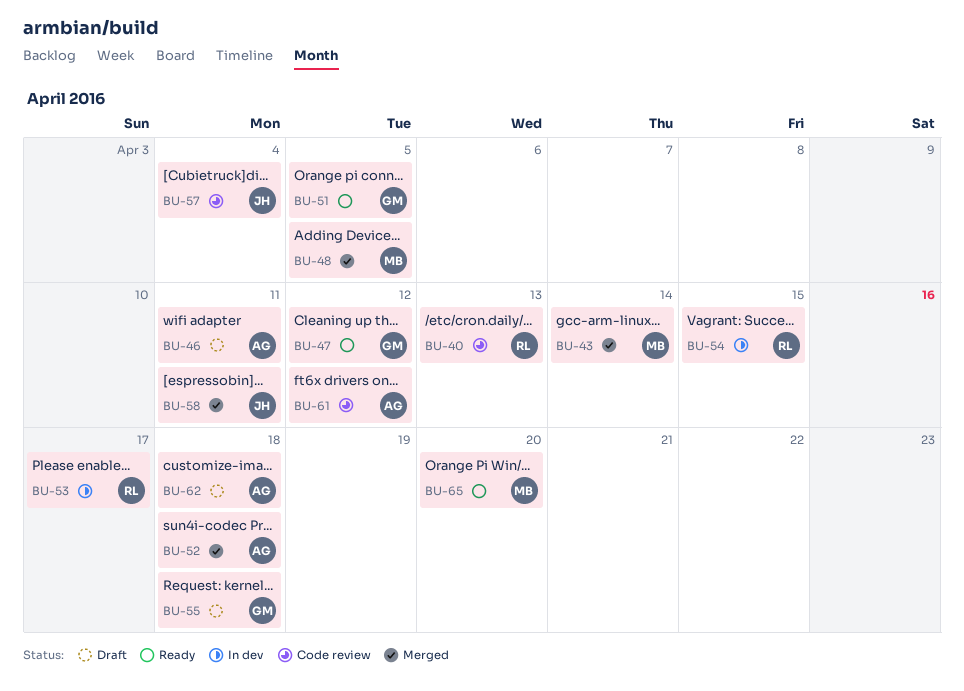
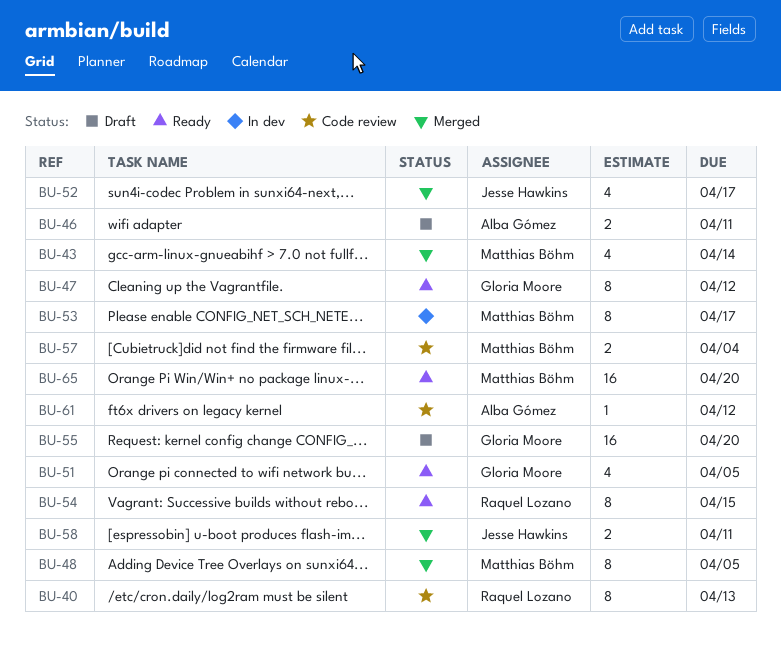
BU-52, owner: Alba Gómez -> Jesse Hawkins
BU-52, due: Apr 18 -> Apr 17
BU-53, owner: Raquel Lozano -> Matthias Böhm
BU-54, status: In dev -> Ready
BU-55, due: Apr 18 -> Apr 20
BU-57, owner: Jesse Hawkins -> Matthias Böhm
BU-62: present -> none

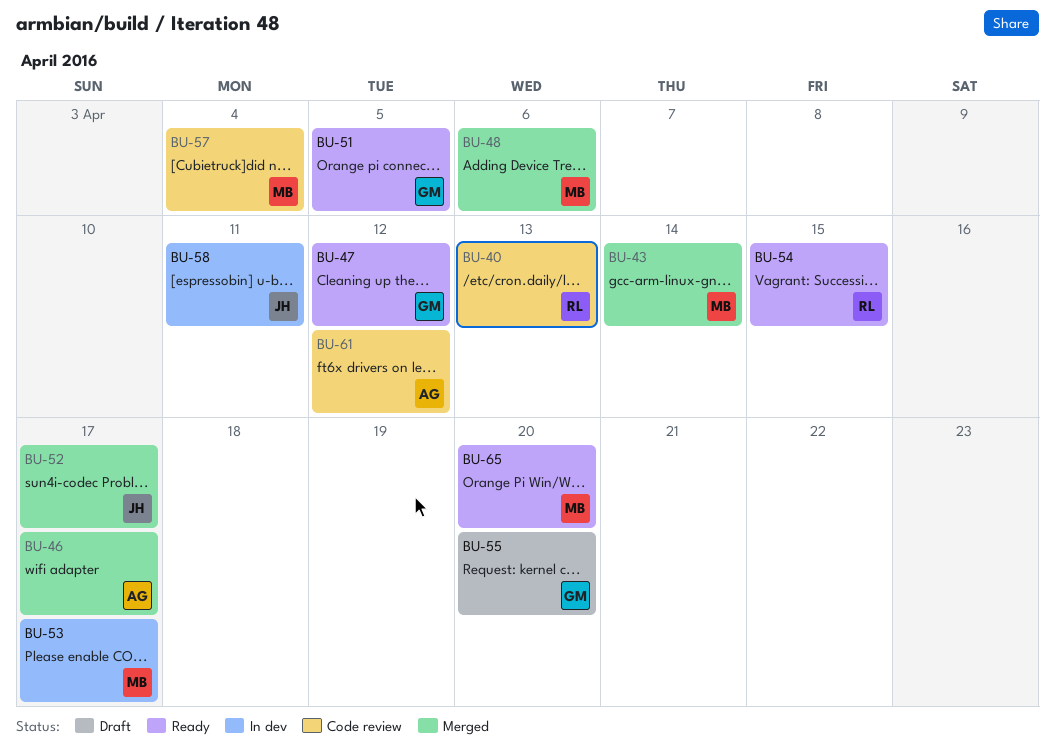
BU-46, status: Draft -> Merged
BU-46, due: Apr 11 -> Apr 17
BU-48, due: Apr 5 -> Apr 6
BU-58, status: Merged -> In dev

